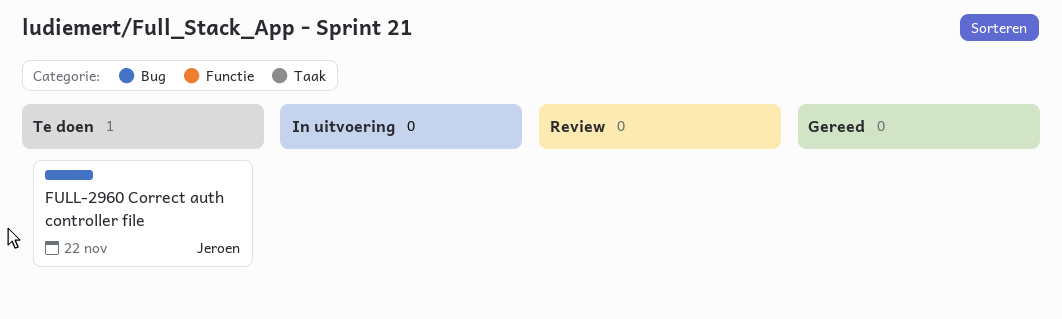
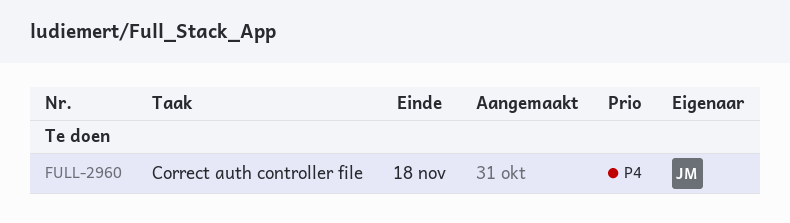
FULL-2960, due: Nov 22 -> Nov 18

